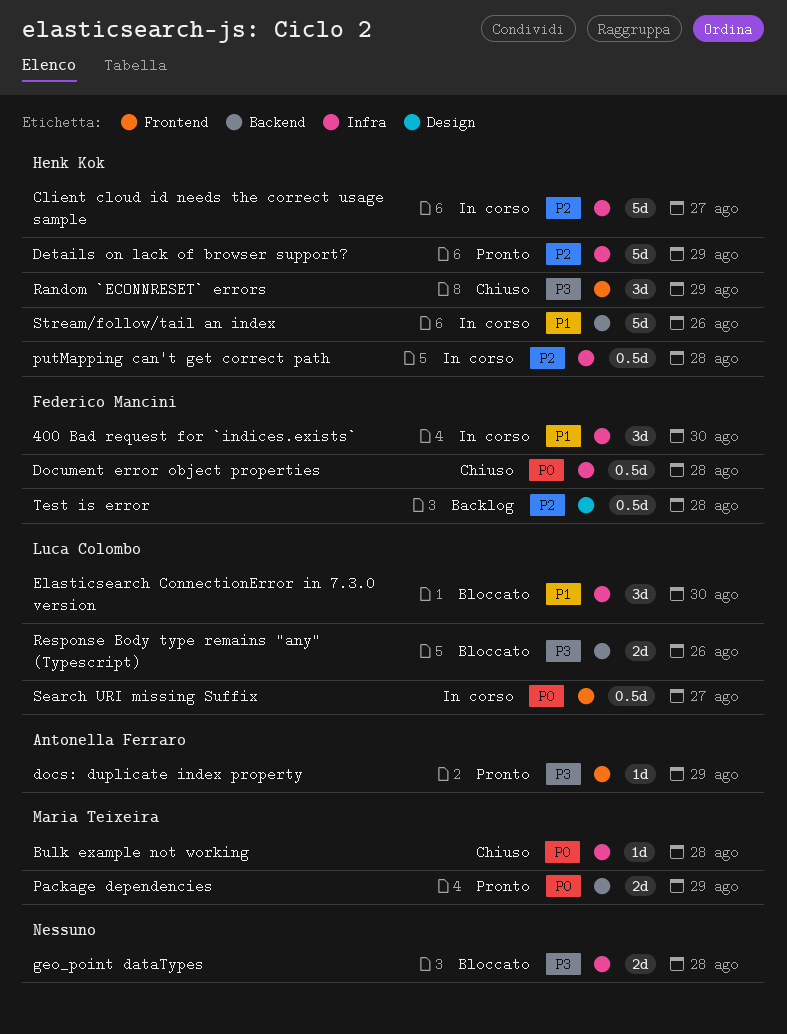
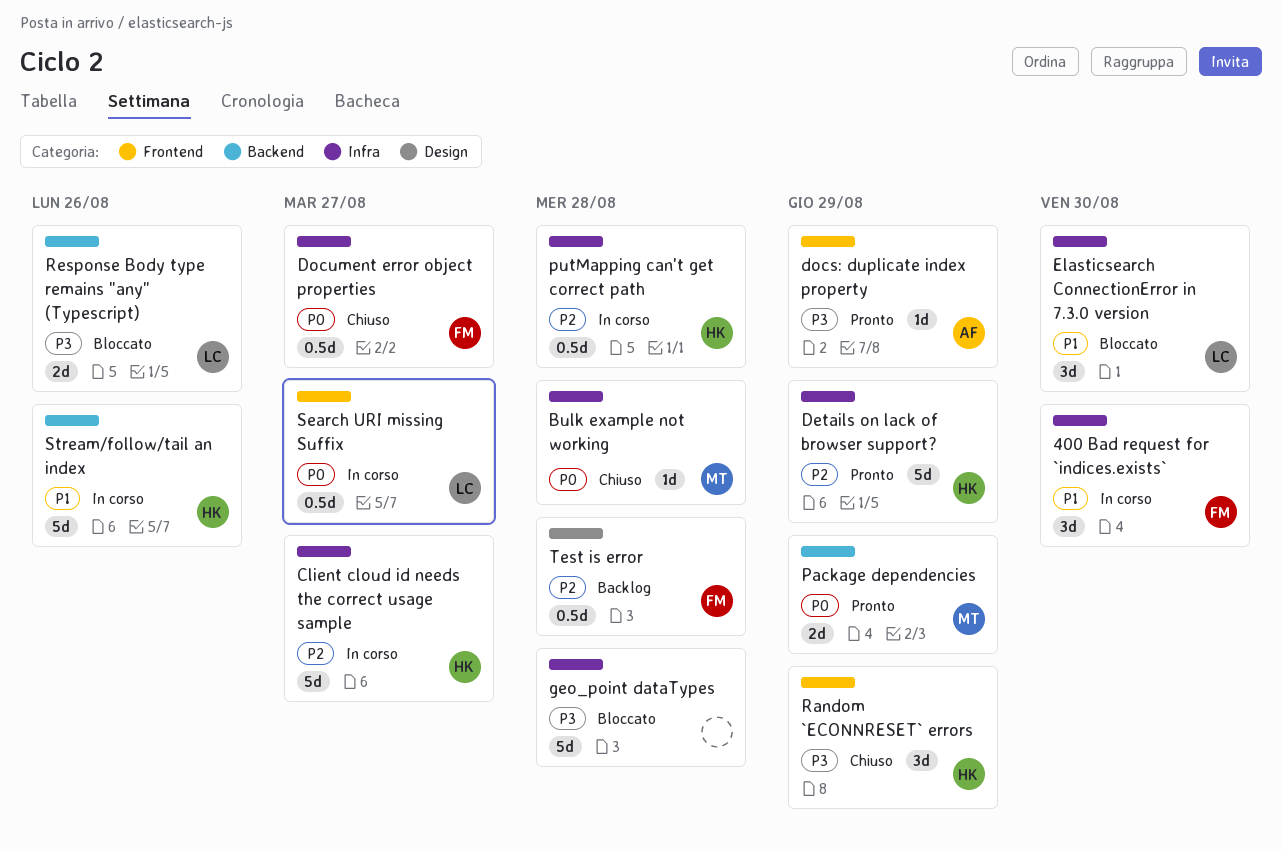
Document error object properties, due: Aug 28 -> Aug 27
geo_point dataTypes, estimate: 2d -> 5d

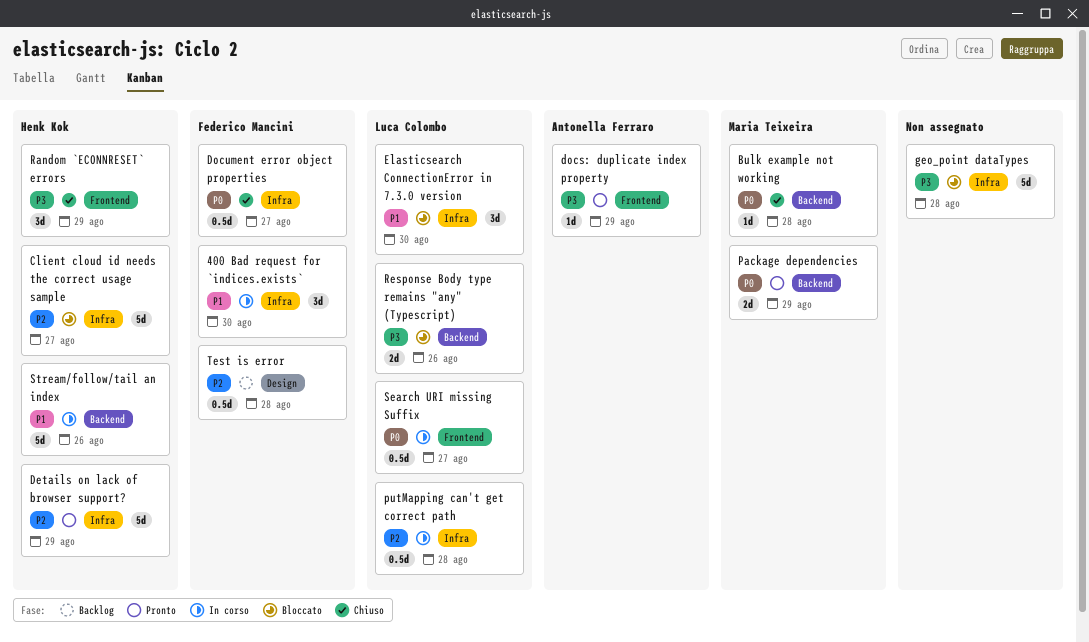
Bulk example not working, label: Infra -> Backend
Client cloud id needs the correct usage sample, status: In corso -> Bloccato
putMapping can't get correct path, owner: Henk Kok -> Luca Colombo

